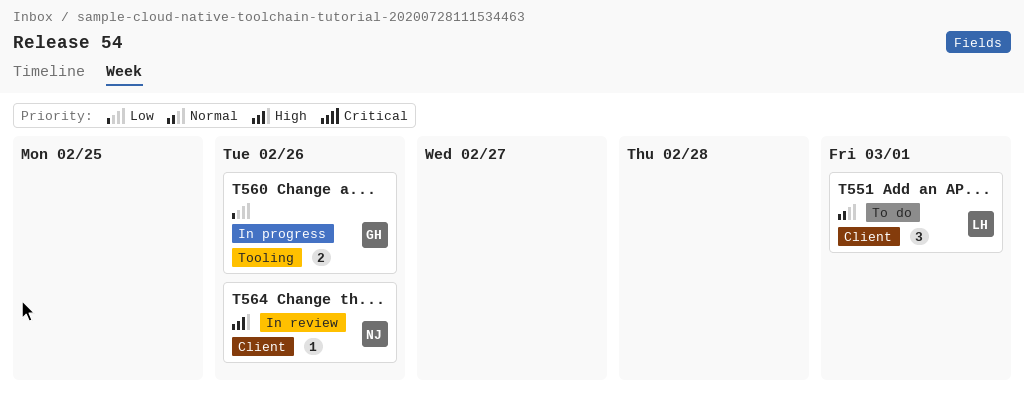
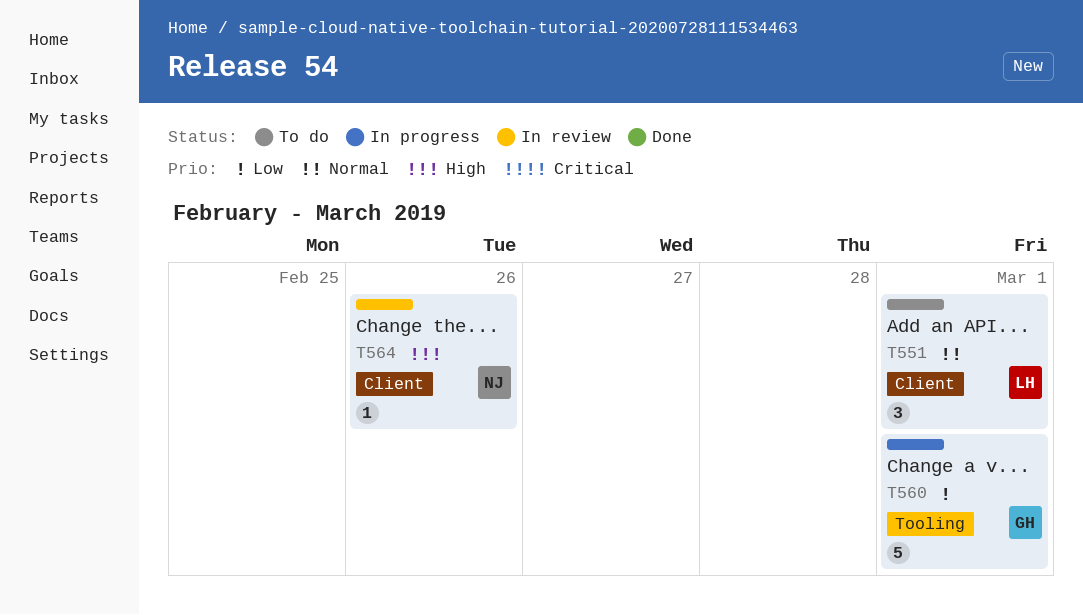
T560, estimate: 2 -> 5
T560, due: Feb 26 -> Mar 1

